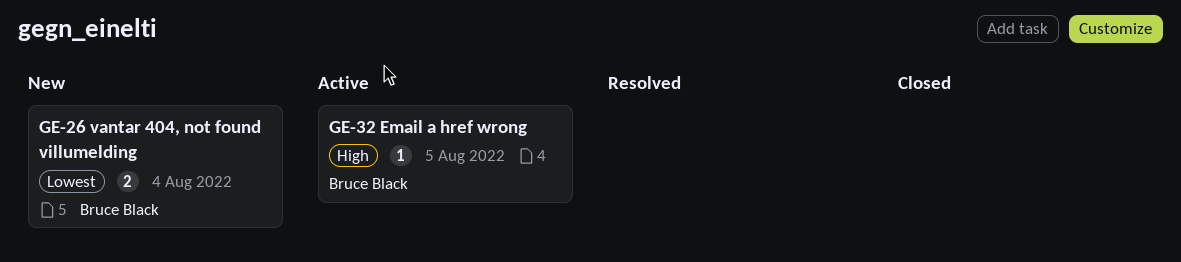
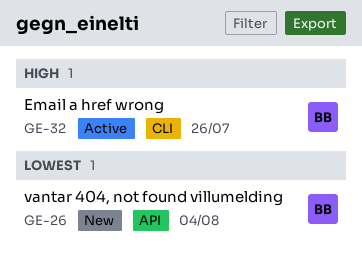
GE-32, due: Aug 5 -> Jul 26

